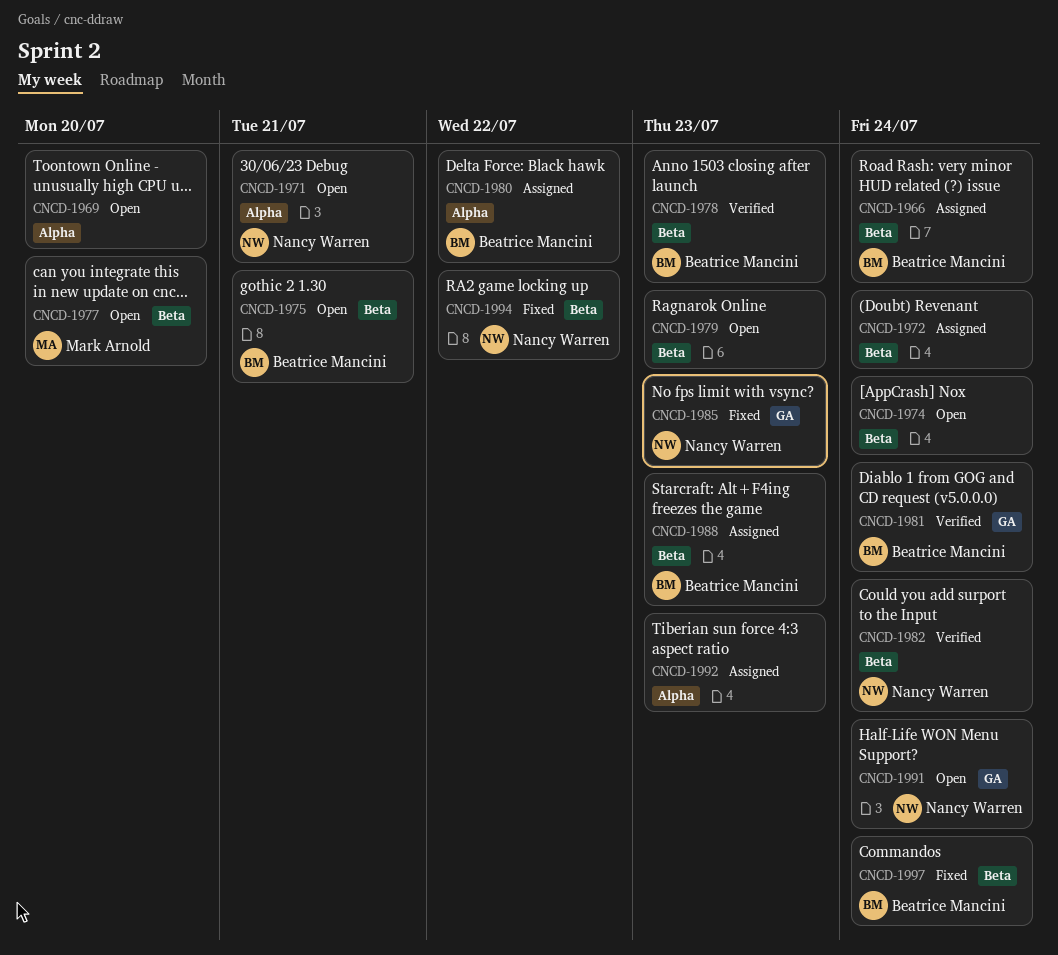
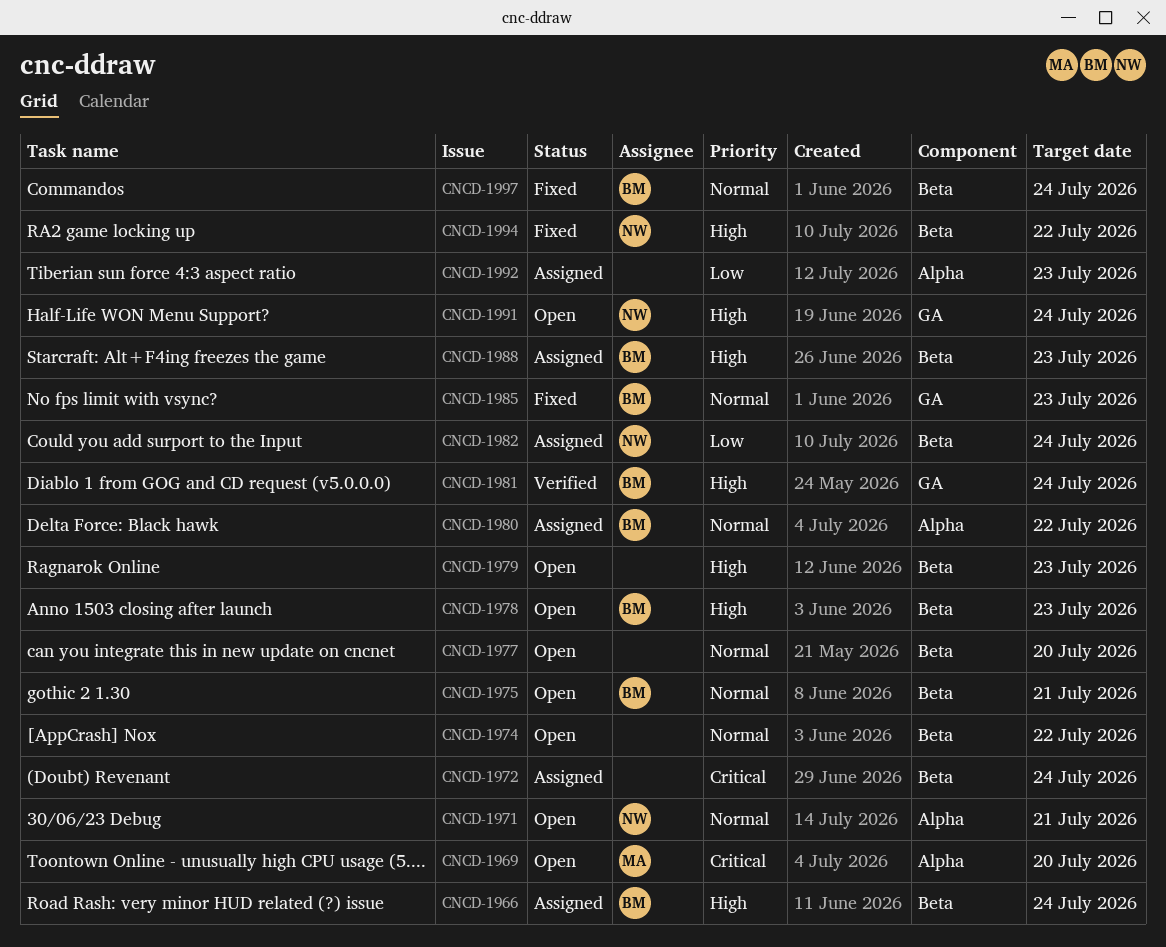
CNCD-1969, owner: none -> Mark Arnold
CNCD-1974, due: Jul 24 -> Jul 22
CNCD-1977, owner: Mark Arnold -> none
CNCD-1978, status: Verified -> Open
CNCD-1982, status: Verified -> Assigned
CNCD-1985, owner: Nancy Warren -> Beatrice Mancini

